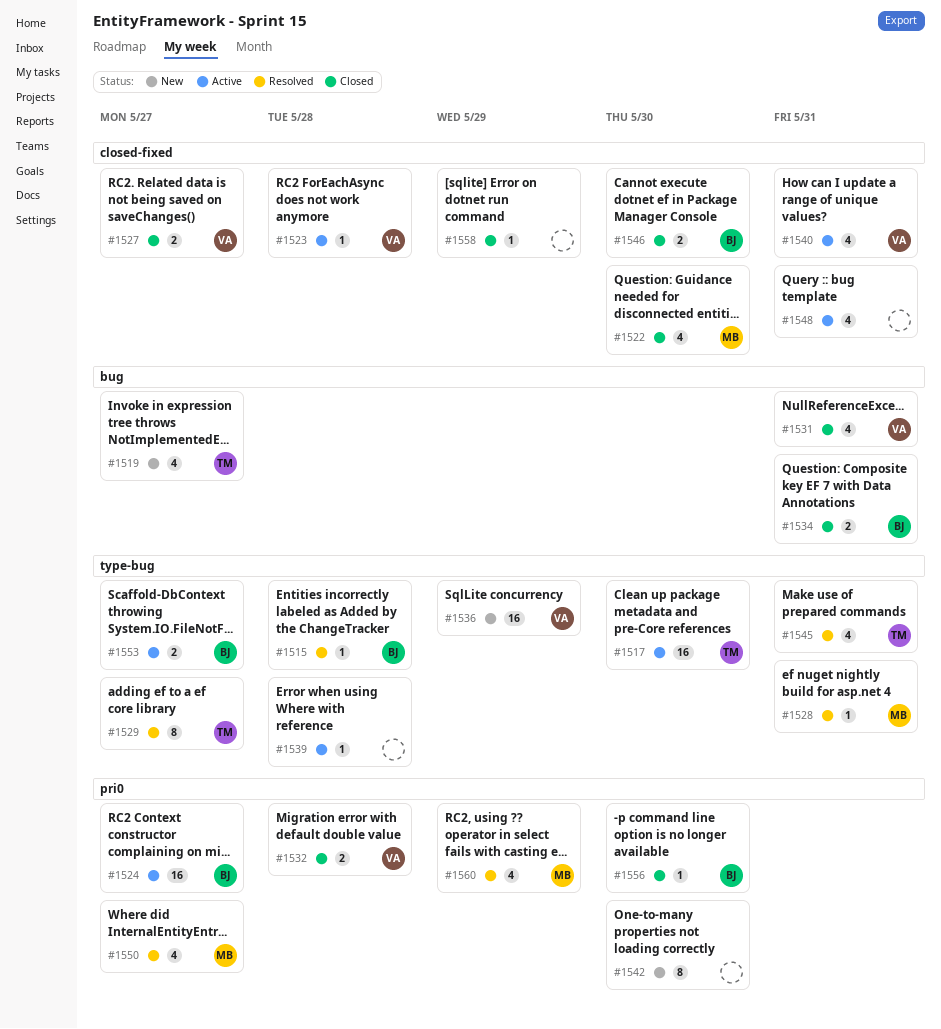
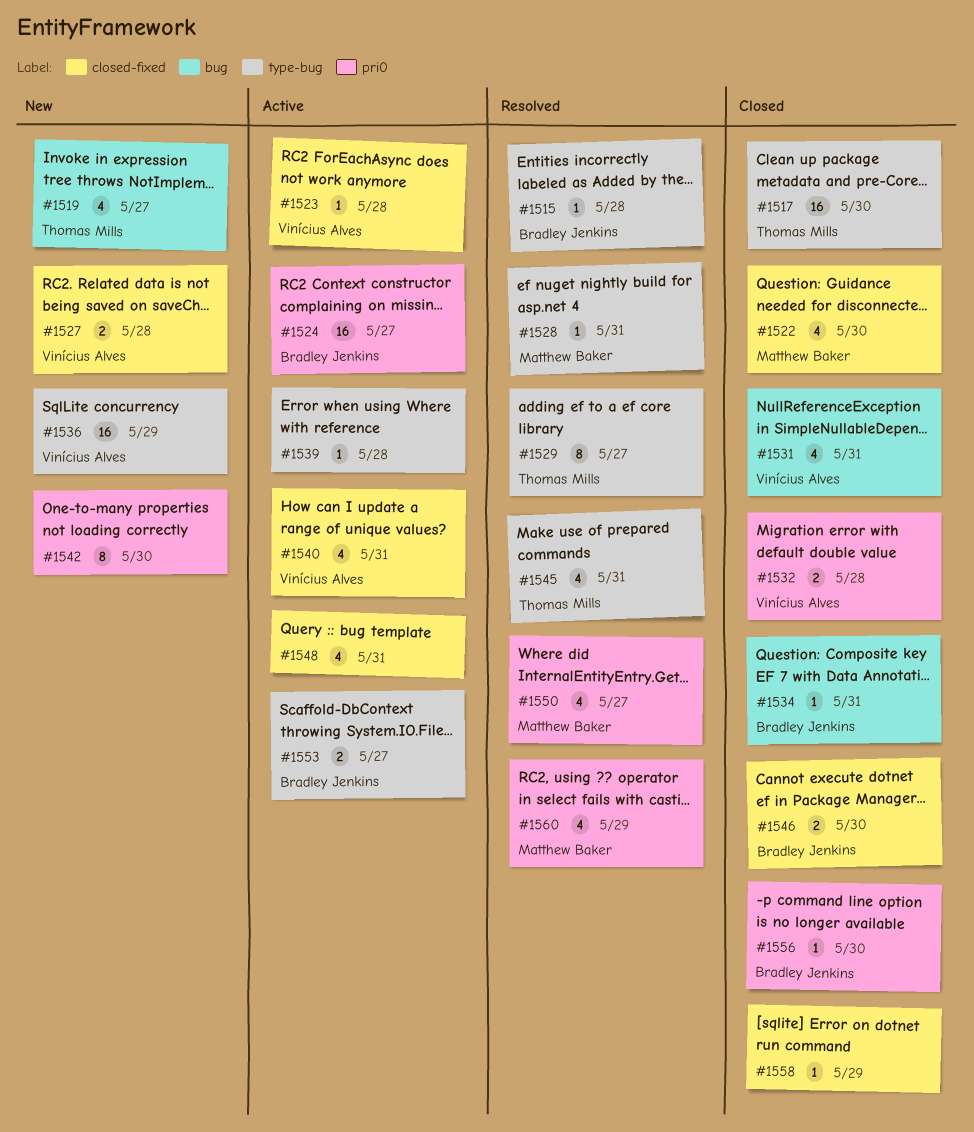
#1517, status: Active -> Closed
#1527, status: Closed -> New
#1527, due: May 27 -> May 28
#1534, estimate: 2 -> 1

